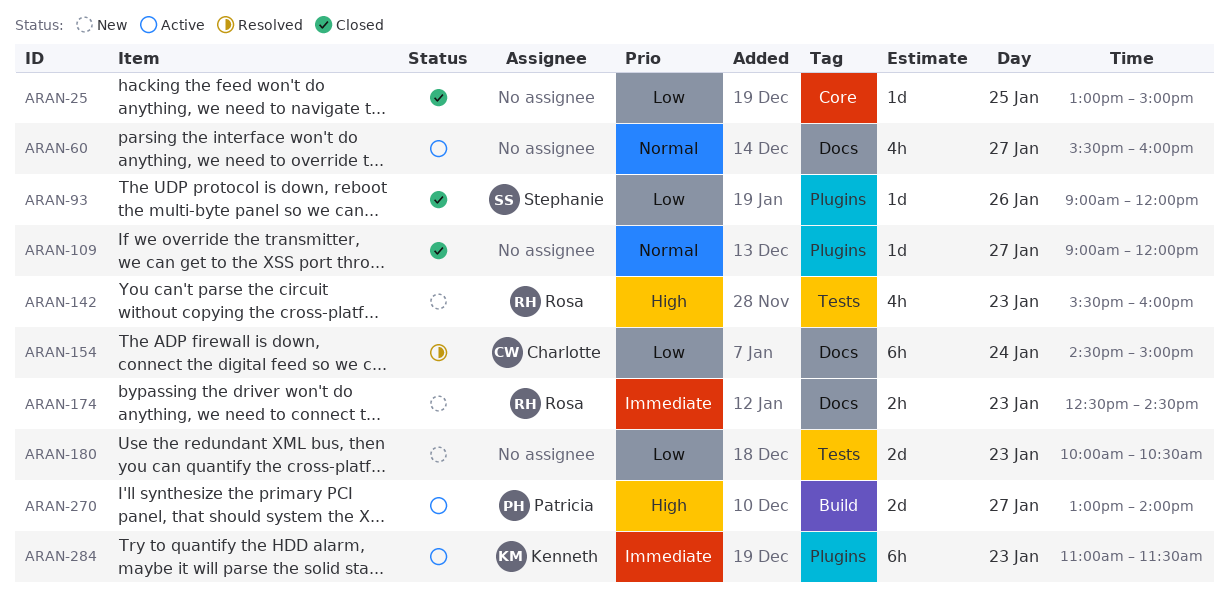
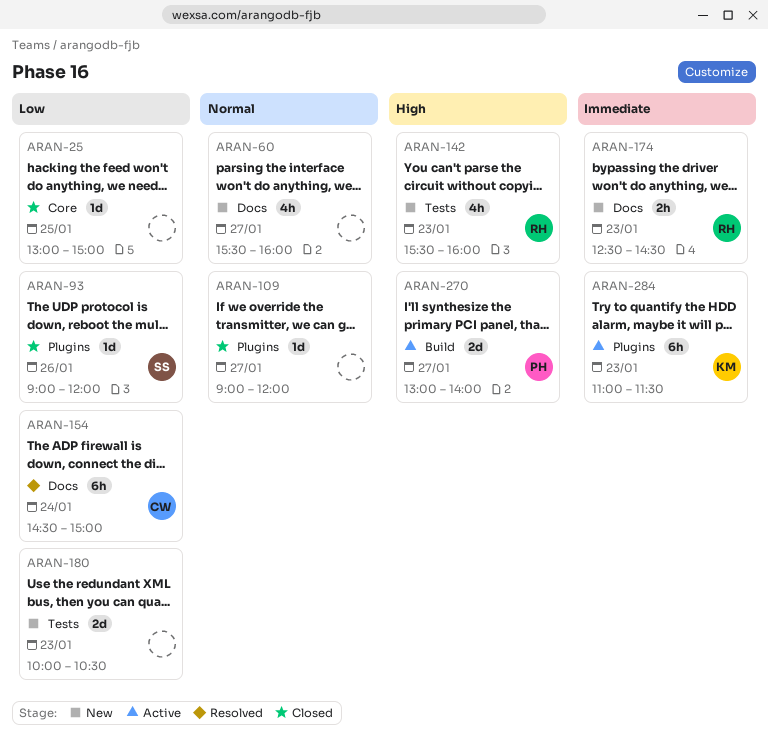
ARAN-60, status: Active -> New

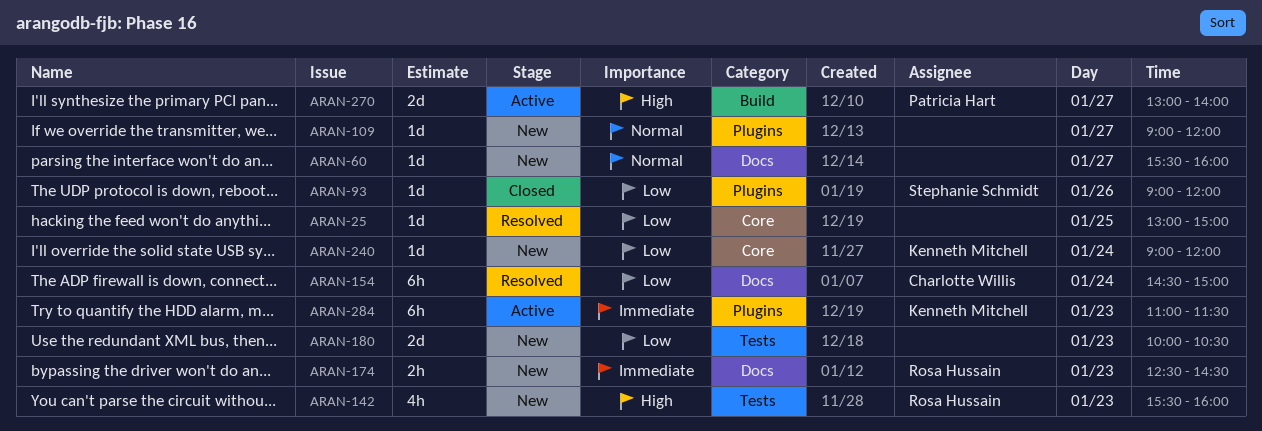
ARAN-25, status: Closed -> Resolved
ARAN-60, estimate: 4h -> 1d
ARAN-109, status: Closed -> New
ARAN-240: none -> present

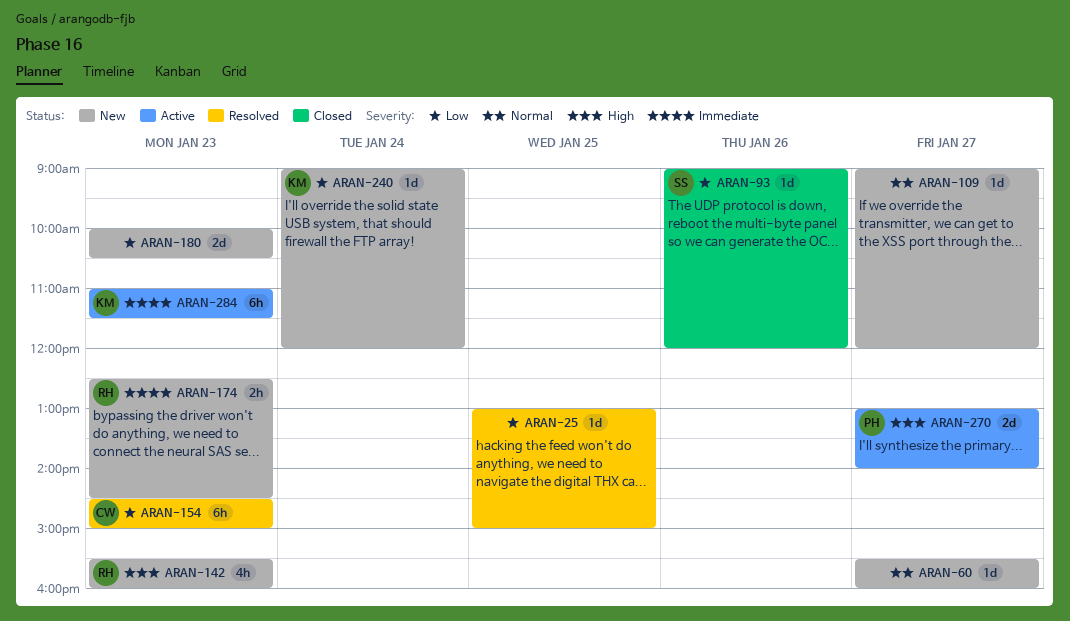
ARAN-154, day: Jan 24 -> Jan 23

